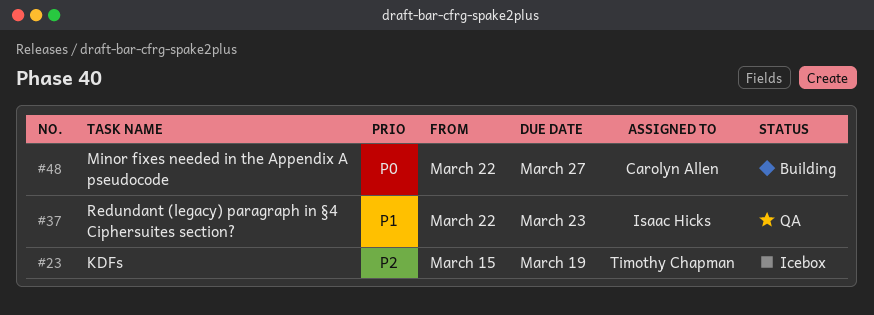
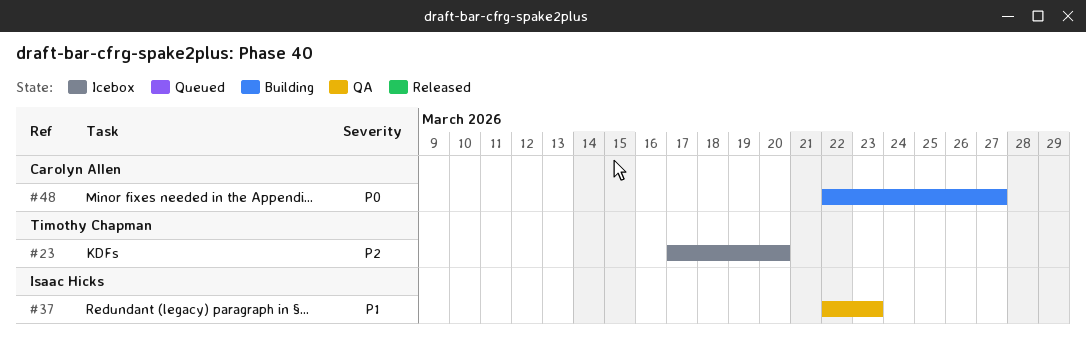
#23, start: Mar 15 -> Mar 17
#23, due: Mar 19 -> Mar 20

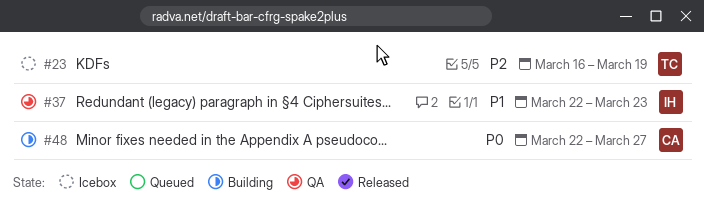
#23, start: Mar 17 -> Mar 16
#23, due: Mar 20 -> Mar 19

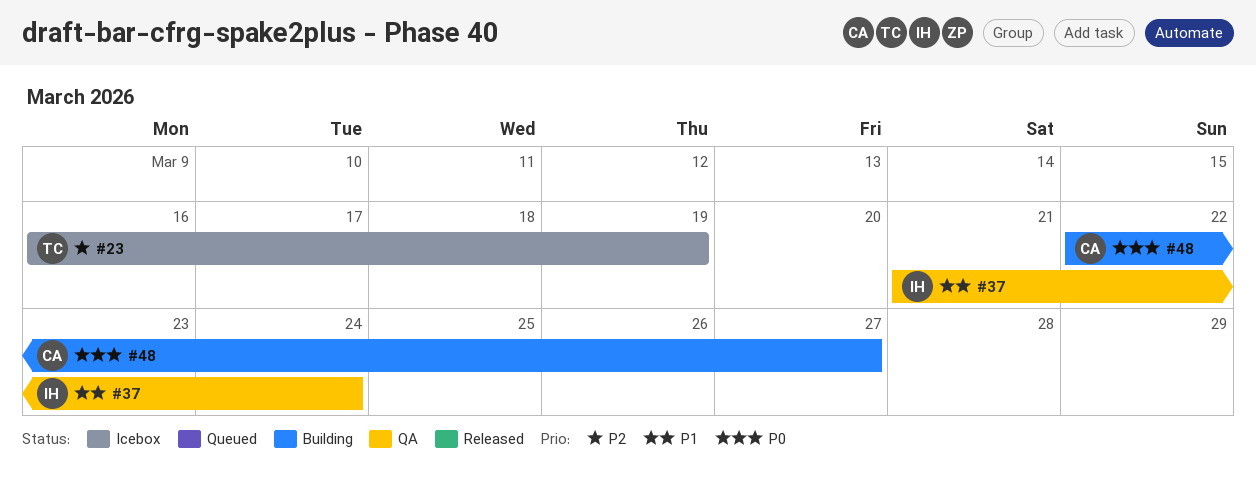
#37, start: Mar 22 -> Mar 21
#37, due: Mar 23 -> Mar 24

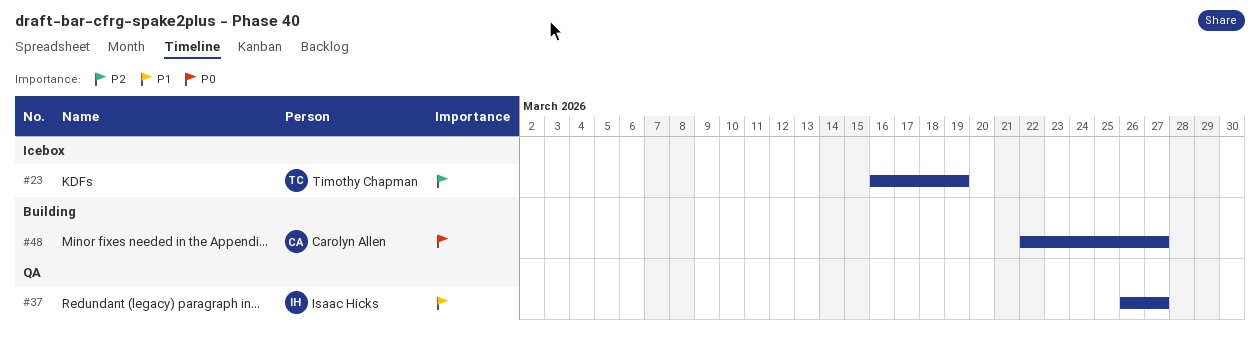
#37, start: Mar 21 -> Mar 26
#37, due: Mar 24 -> Mar 27

